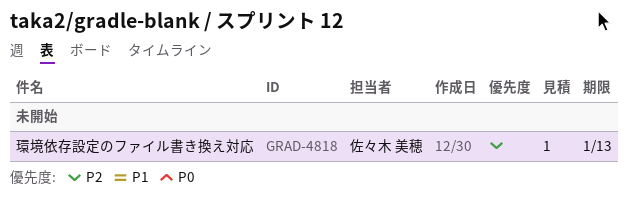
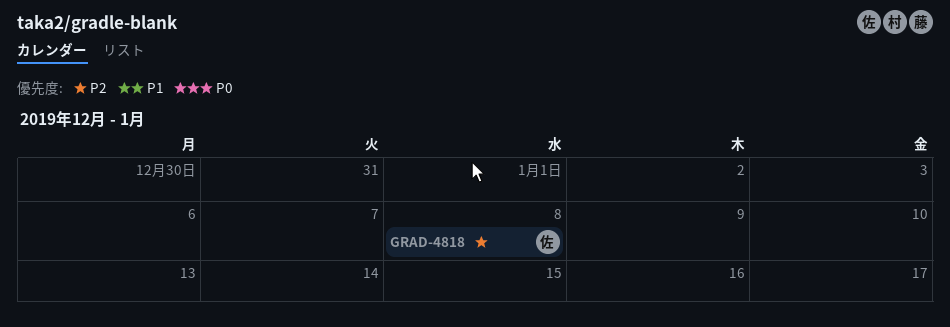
GRAD-4818, due: Jan 13 -> Jan 8

